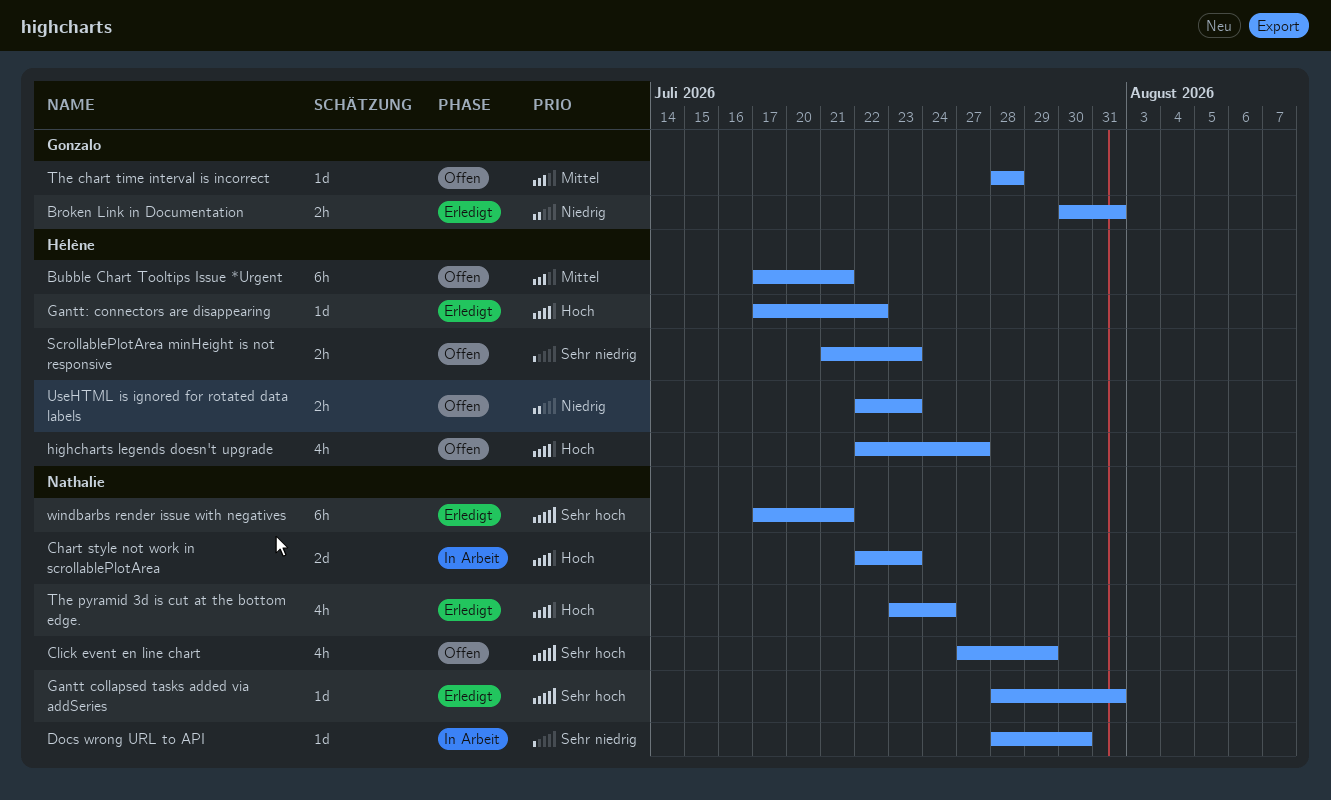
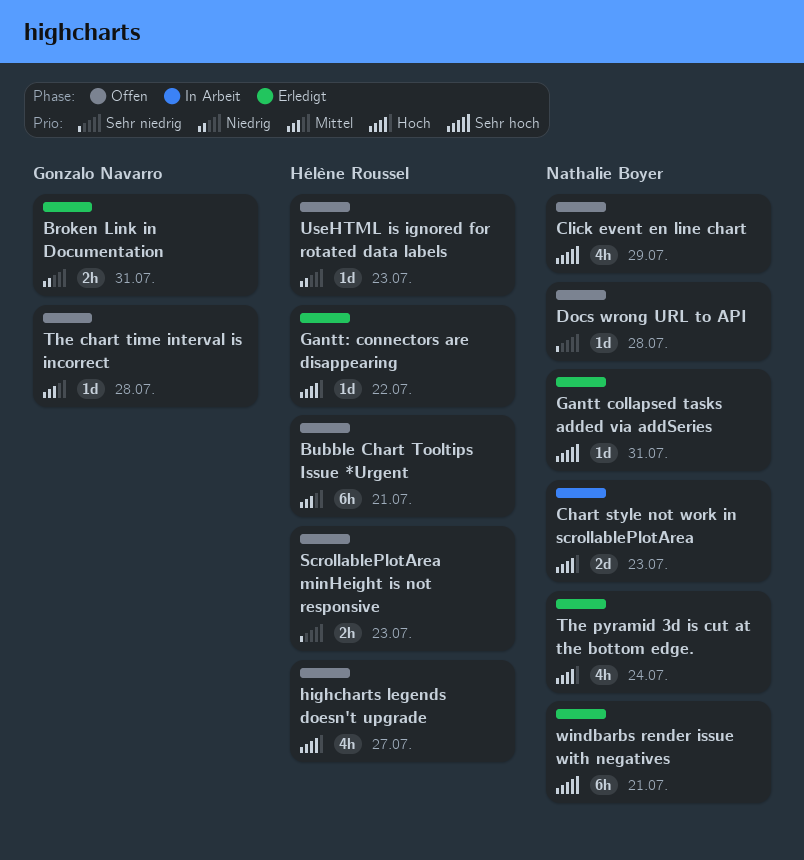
Docs wrong URL to API, status: In Arbeit -> Offen
Docs wrong URL to API, due: Jul 30 -> Jul 28
UseHTML is ignored for rotated data labels, estimate: 2h -> 1d

